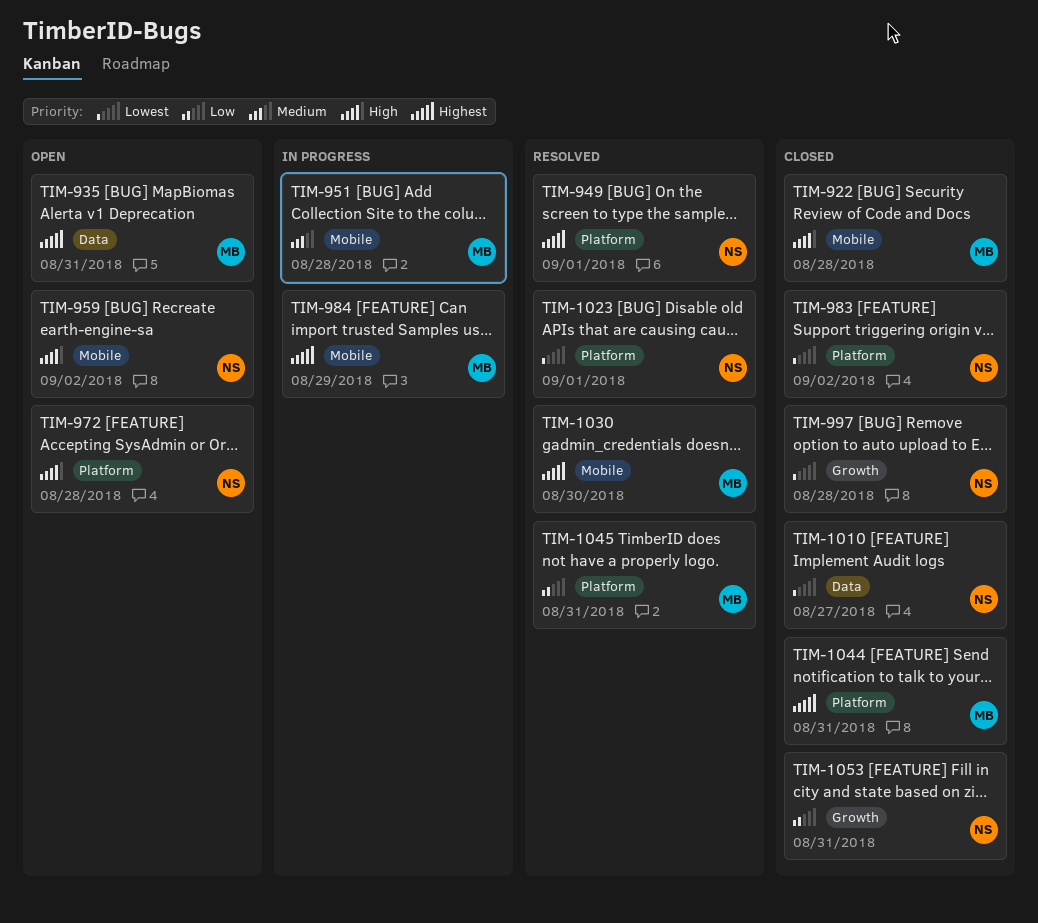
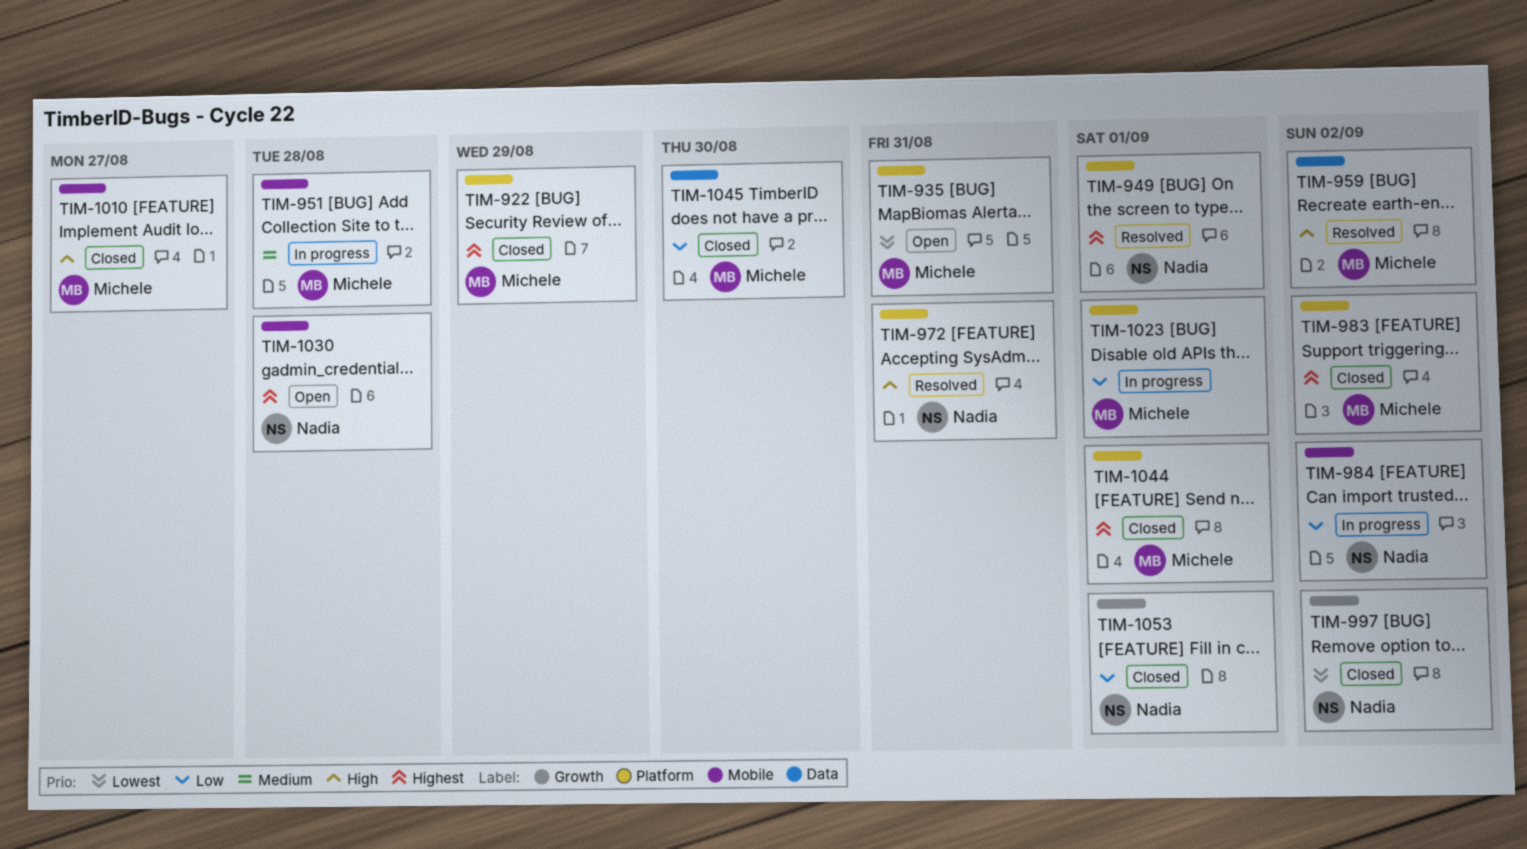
TIM-922, priority: High -> Highest
TIM-922, label: Mobile -> Platform
TIM-922, due: Aug 28 -> Aug 29
TIM-935, priority: Highest -> Lowest
TIM-935, label: Data -> Platform
TIM-959, status: Open -> Resolved
TIM-959, owner: Nadia -> Michele
TIM-959, label: Mobile -> Data
TIM-972, status: Open -> Resolved
TIM-972, due: Aug 28 -> Aug 31
TIM-983, owner: Nadia -> Michele
TIM-983, priority: Lowest -> Highest
TIM-984, owner: Michele -> Nadia
TIM-984, priority: Highest -> Low
TIM-984, due: Aug 29 -> Sep 2
TIM-997, due: Aug 28 -> Sep 2
TIM-1010, owner: Nadia -> Michele
TIM-1010, priority: Lowest -> High
TIM-1010, label: Data -> Mobile
TIM-1023, status: Resolved -> In progress
TIM-1023, owner: Nadia -> Michele
TIM-1023, priority: Lowest -> Low
TIM-1030, status: Resolved -> Open
TIM-1030, owner: Michele -> Nadia
TIM-1030, due: Aug 30 -> Aug 28
TIM-1044, due: Aug 31 -> Sep 1
TIM-1045, status: Resolved -> Closed
TIM-1045, label: Platform -> Data
TIM-1045, due: Aug 31 -> Aug 30
TIM-1053, due: Aug 31 -> Sep 1

